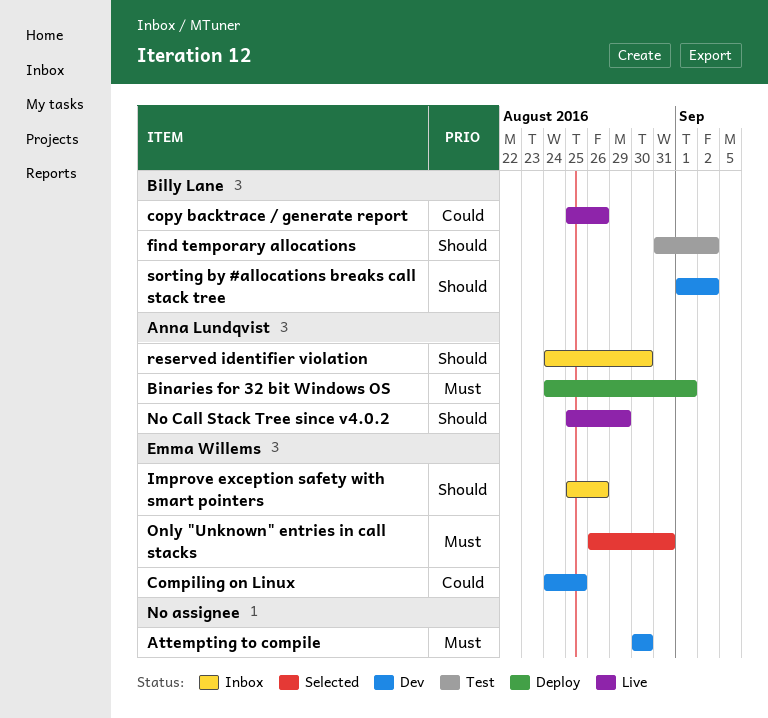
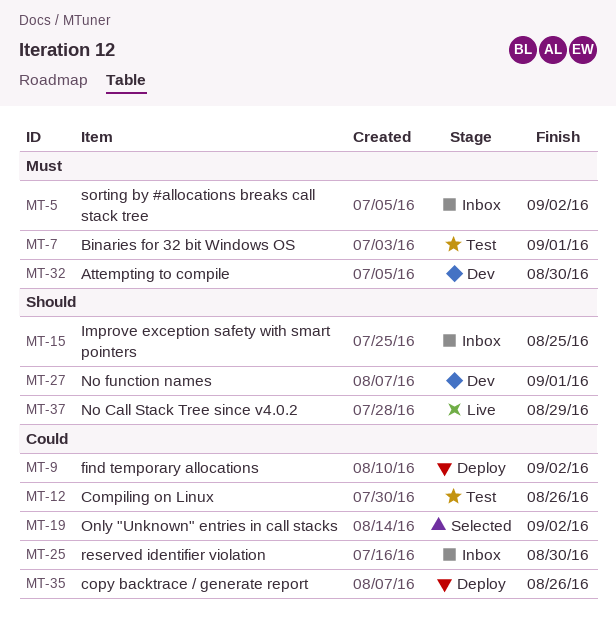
Binaries for 32 bit Windows OS, status: Deploy -> Test
Compiling on Linux, status: Dev -> Test
Compiling on Linux, due: Aug 25 -> Aug 26
copy backtrace / generate report, status: Live -> Deploy
find temporary allocations, status: Test -> Deploy
find temporary allocations, priority: Should -> Could
Improve exception safety with smart pointers, due: Aug 26 -> Aug 25
No function names: none -> present
Only "Unknown" entries in call stacks, priority: Must -> Could
Only "Unknown" entries in call stacks, due: Aug 31 -> Sep 2
reserved identifier violation, priority: Should -> Could
sorting by #allocations breaks call stack tree, status: Dev -> Inbox
sorting by #allocations breaks call stack tree, priority: Should -> Must

